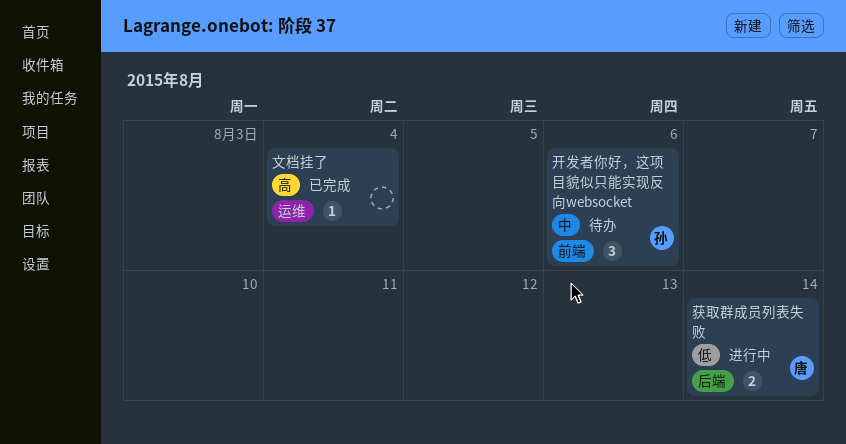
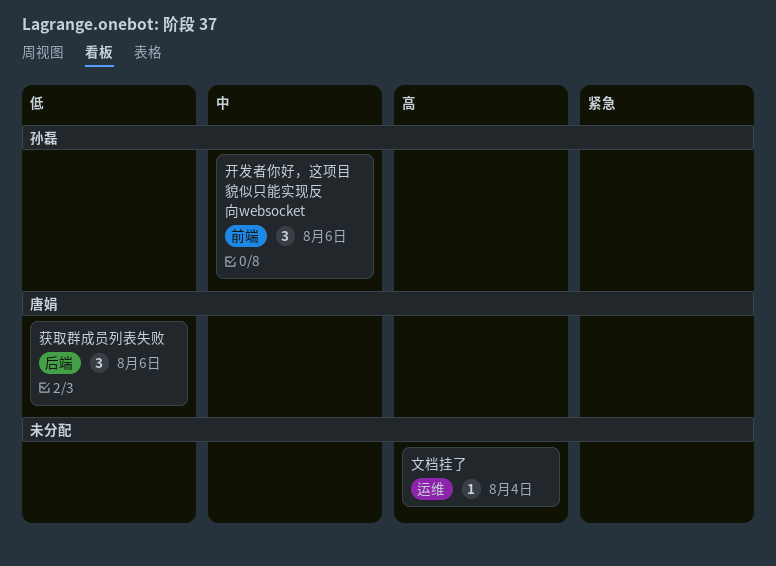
获取群成员列表失败, estimate: 2 -> 3
获取群成员列表失败, due: Aug 14 -> Aug 6

